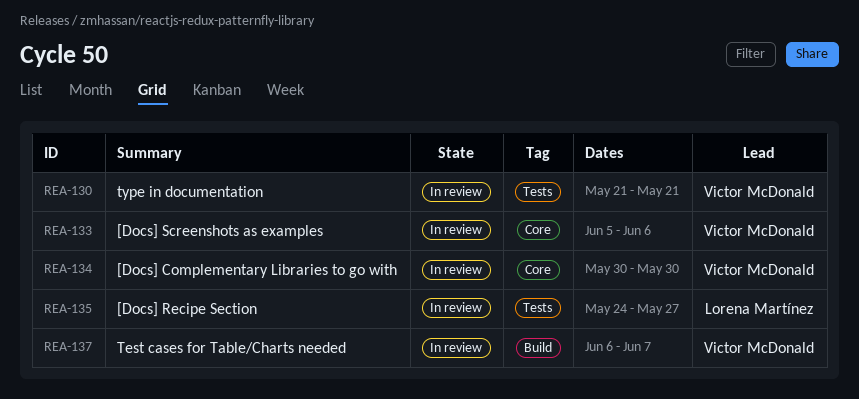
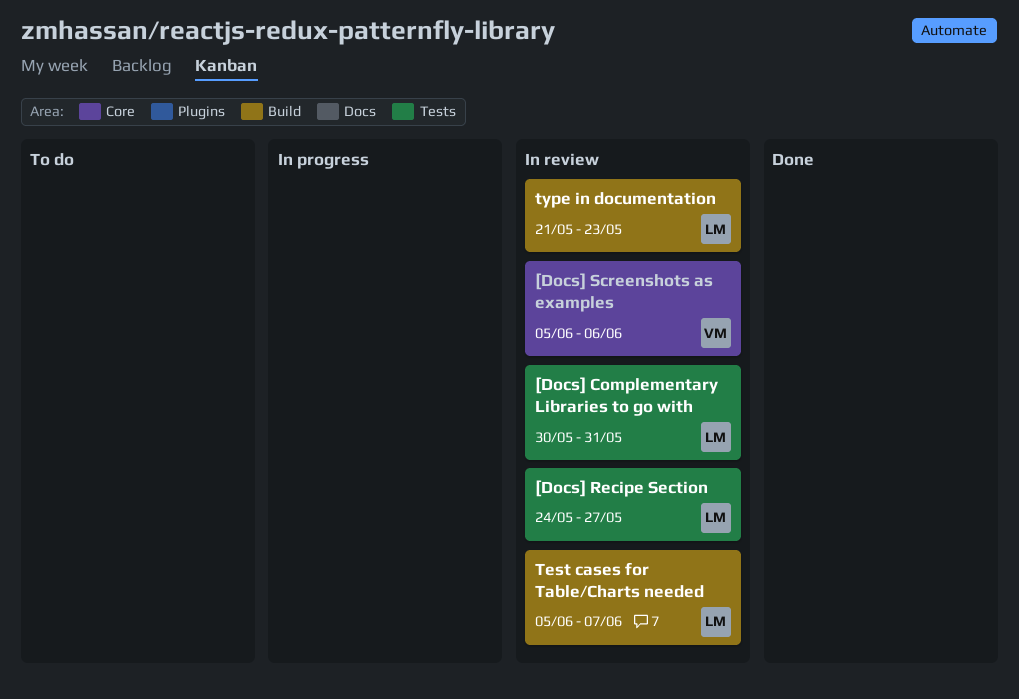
[Docs] Complementary Libraries to go with, owner: Victor McDonald -> Lorena Martínez
[Docs] Complementary Libraries to go with, label: Core -> Tests
[Docs] Complementary Libraries to go with, due: May 30 -> May 31
Test cases for Table/Charts needed, owner: Victor McDonald -> Lorena Martínez
Test cases for Table/Charts needed, start: Jun 6 -> Jun 5
type in documentation, owner: Victor McDonald -> Lorena Martínez
type in documentation, label: Tests -> Build
type in documentation, due: May 21 -> May 23

